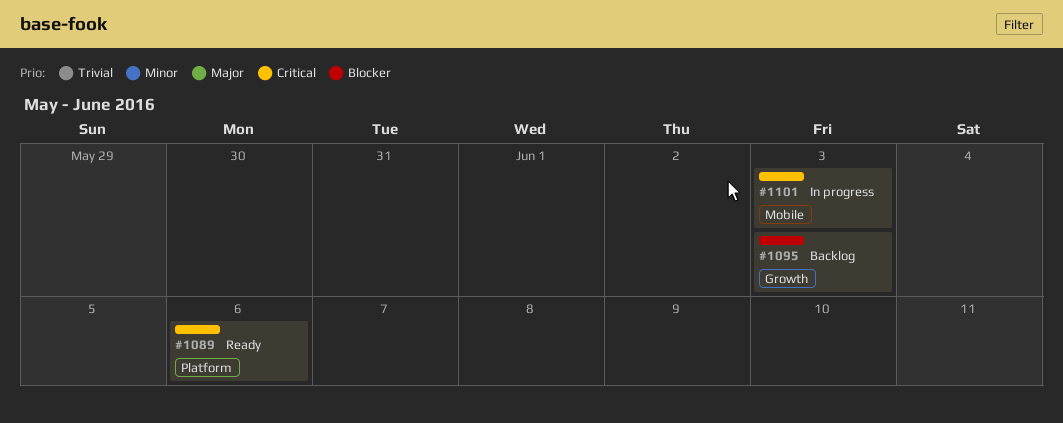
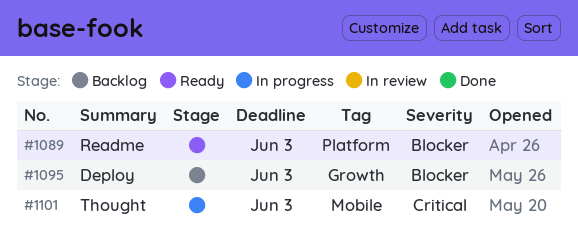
#1089, priority: Critical -> Blocker
#1089, due: Jun 6 -> Jun 3

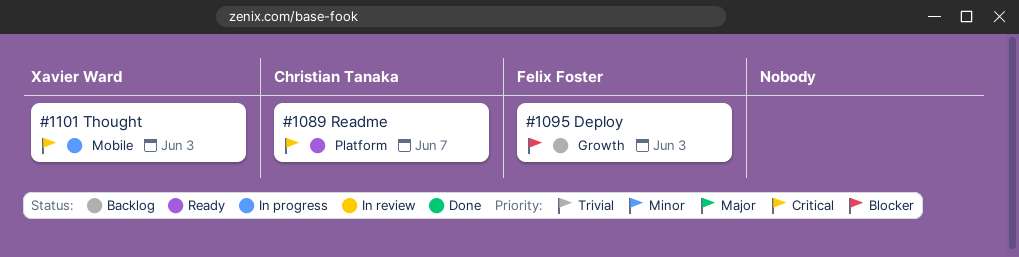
#1089, priority: Blocker -> Critical
#1089, due: Jun 3 -> Jun 7

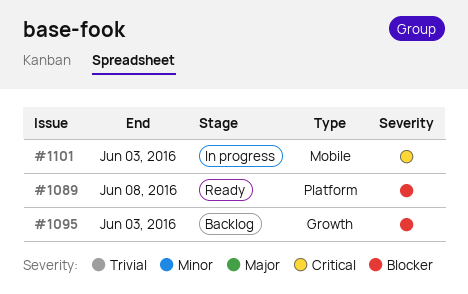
#1089, priority: Critical -> Blocker
#1089, due: Jun 7 -> Jun 8

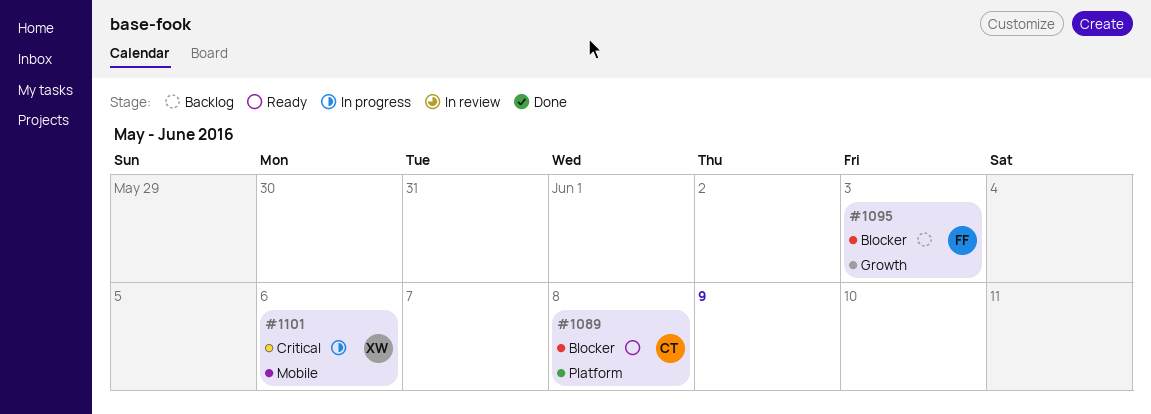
#1101, due: Jun 3 -> Jun 6

